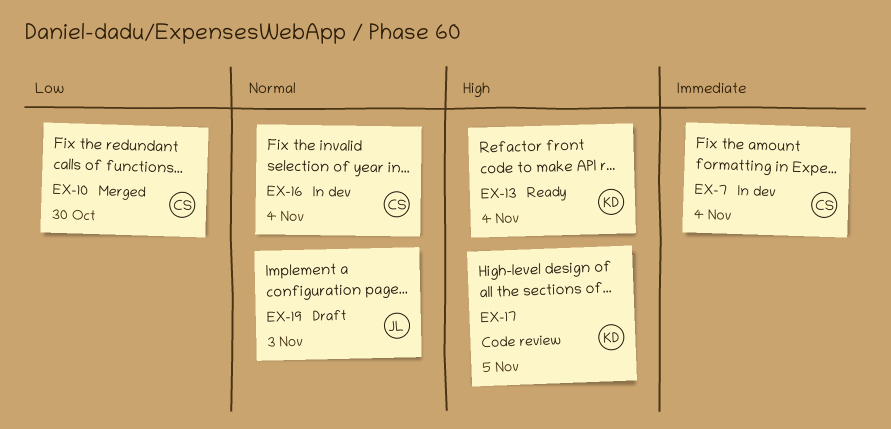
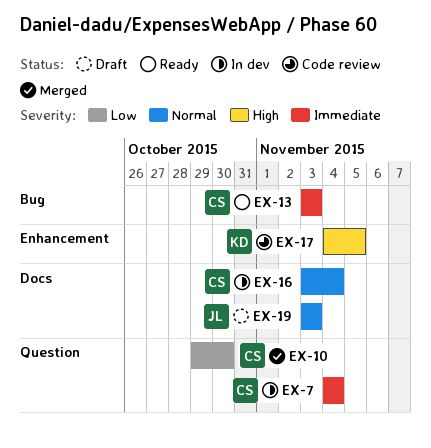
EX-13, owner: KD -> CS
EX-13, priority: High -> Immediate
EX-13, due: Nov 4 -> Nov 3

